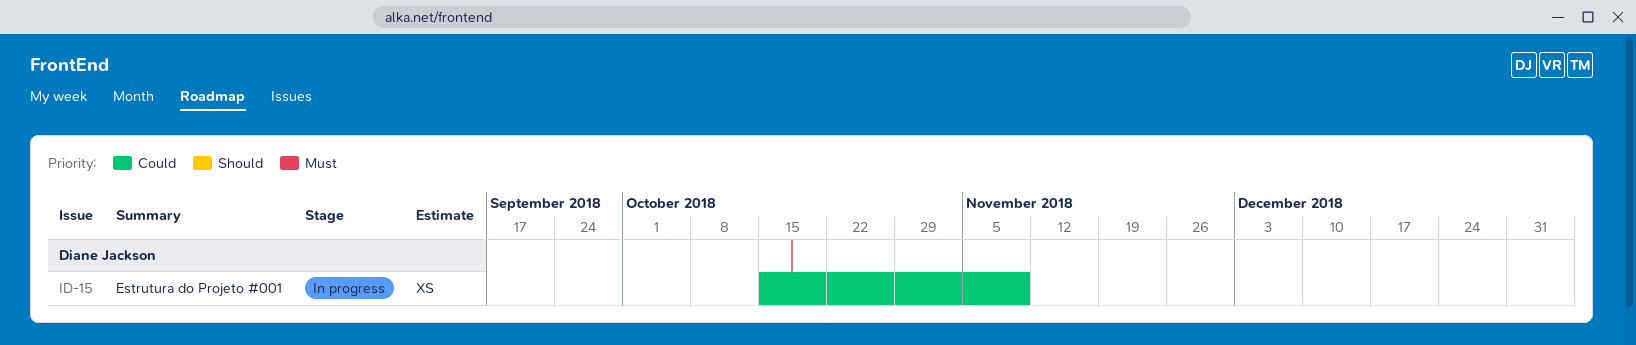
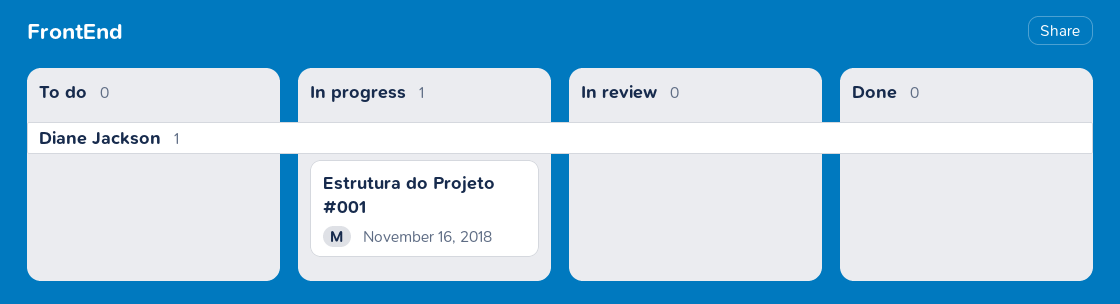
Estrutura do Projeto #001, estimate: XS -> M
Estrutura do Projeto #001, due: Nov 9 -> Nov 16

